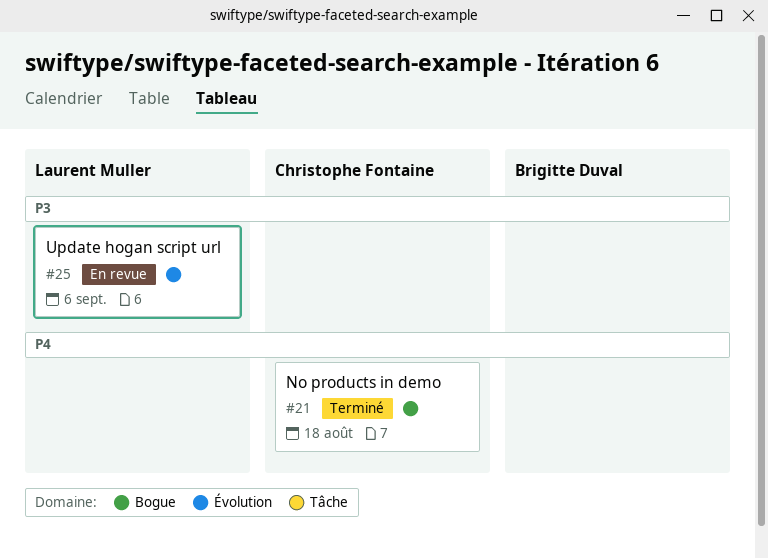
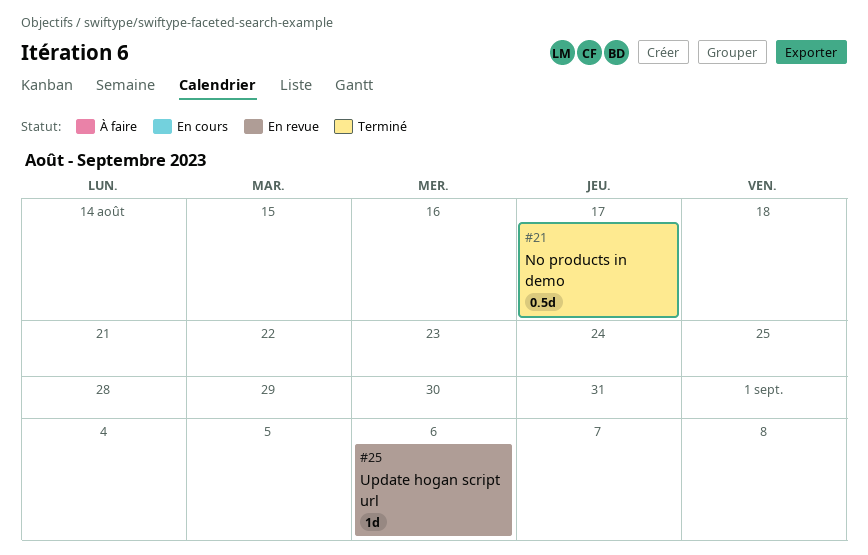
#21, due: Aug 18 -> Aug 17

